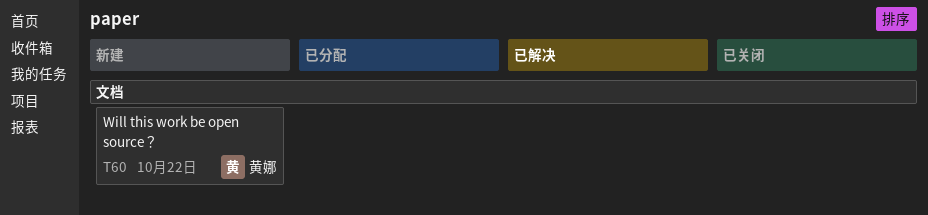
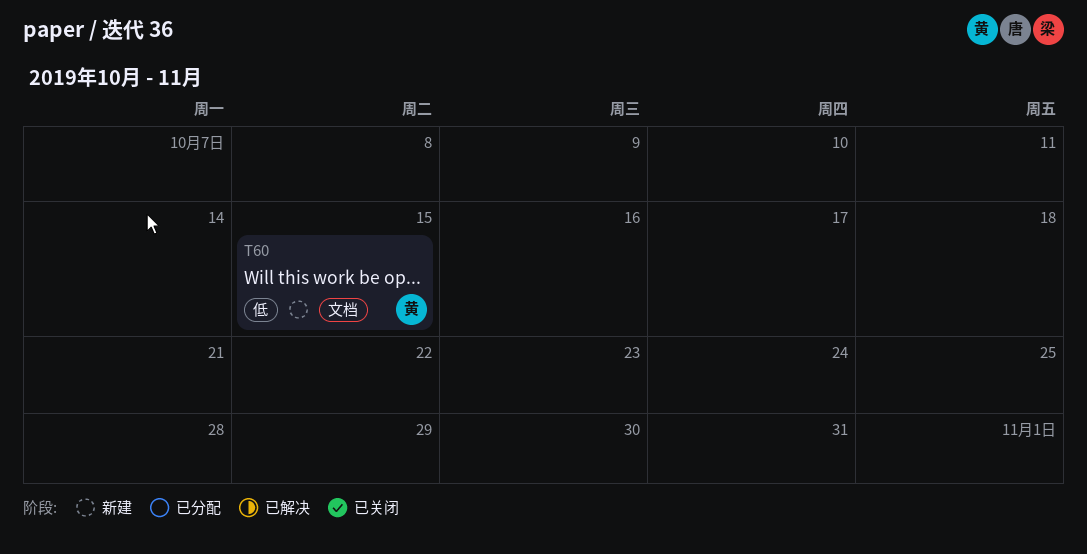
T60, due: Oct 22 -> Oct 15

